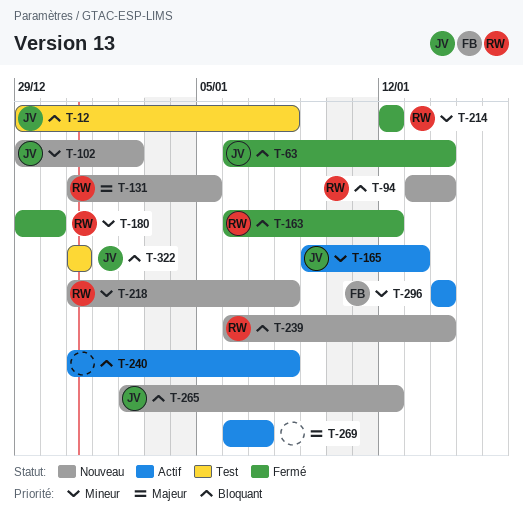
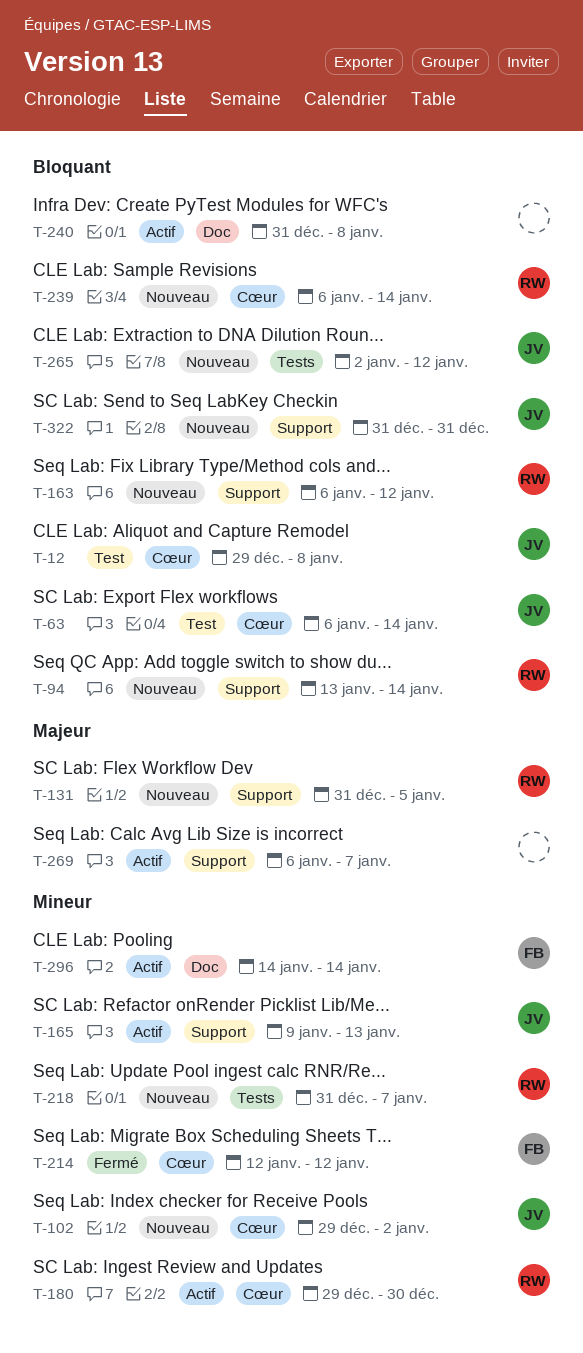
T-63, status: Fermé -> Test
T-163, status: Fermé -> Nouveau
T-180, status: Fermé -> Actif
T-214, owner: RW -> FB
T-218, due: Jan 8 -> Jan 7
T-322, status: Test -> Nouveau

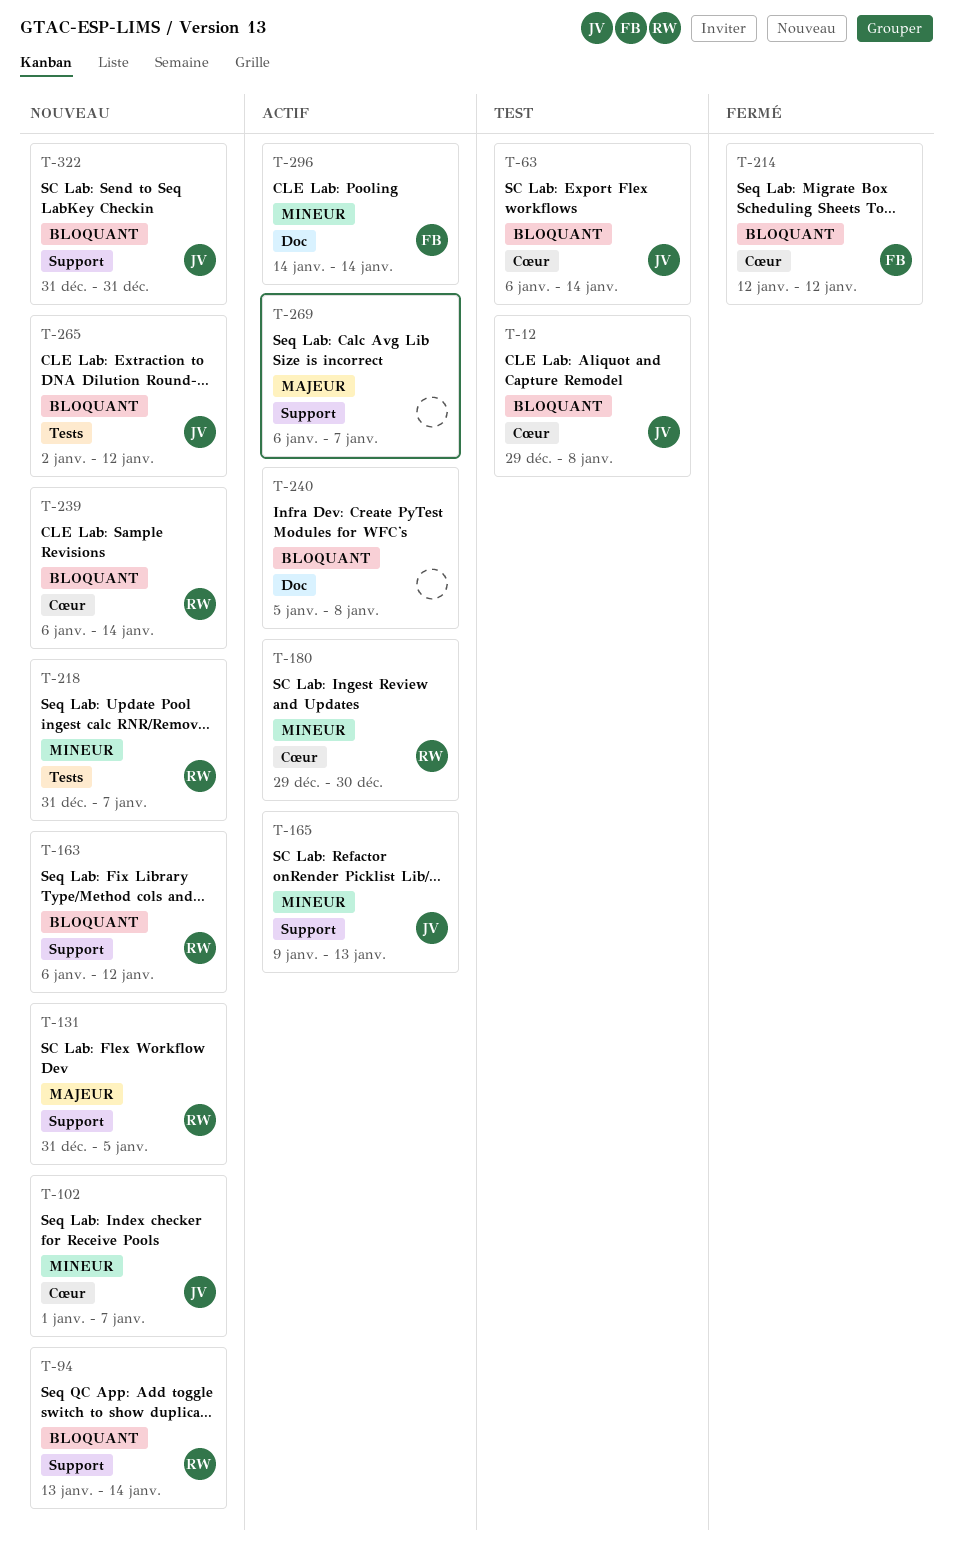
T-102, start: Dec 29 -> Jan 1
T-102, due: Jan 2 -> Jan 7
T-214, priority: Mineur -> Bloquant
T-240, start: Dec 31 -> Jan 5

